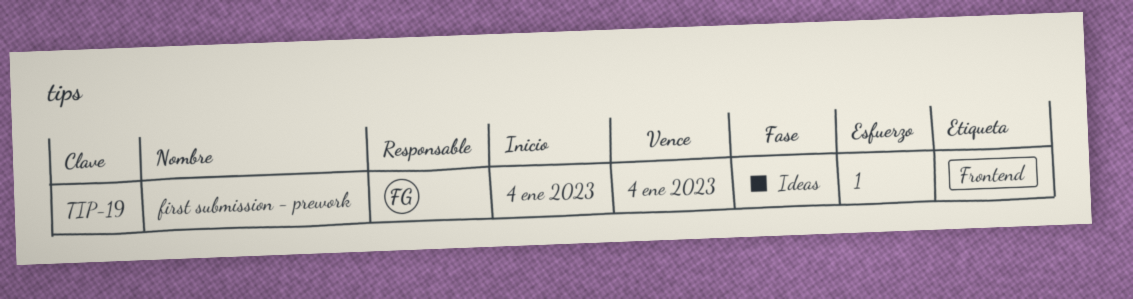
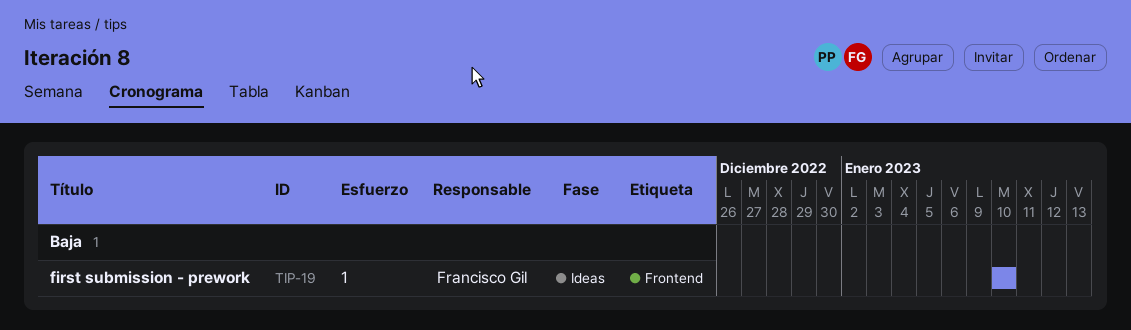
TIP-19, start: Jan 4 -> Jan 10
TIP-19, due: Jan 4 -> Jan 10

